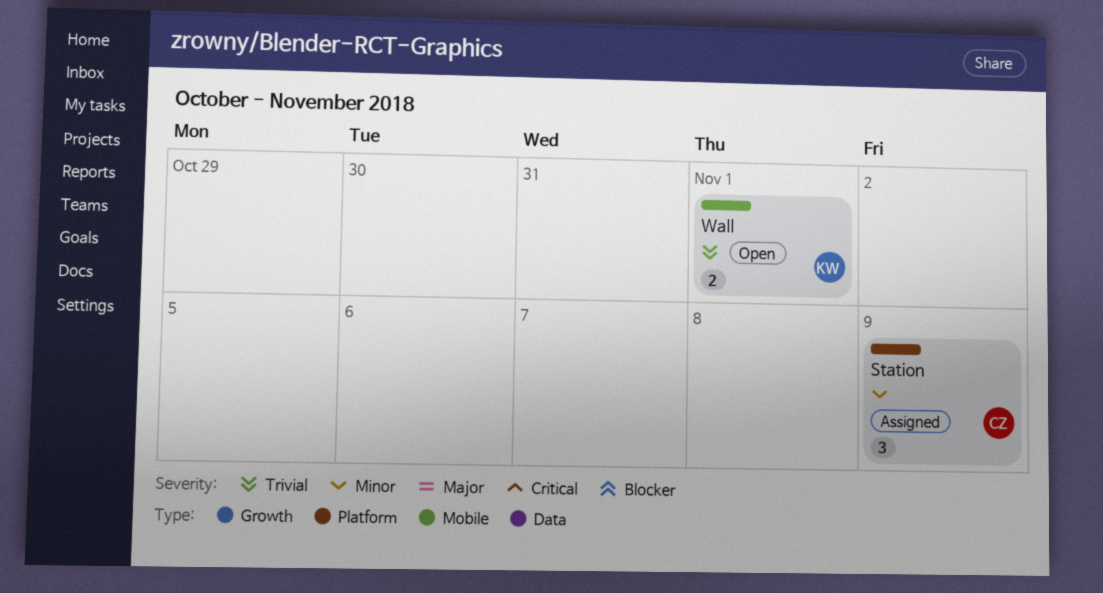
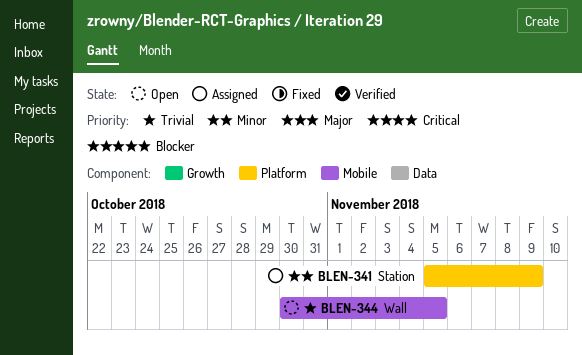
Wall, due: Nov 1 -> Nov 5

